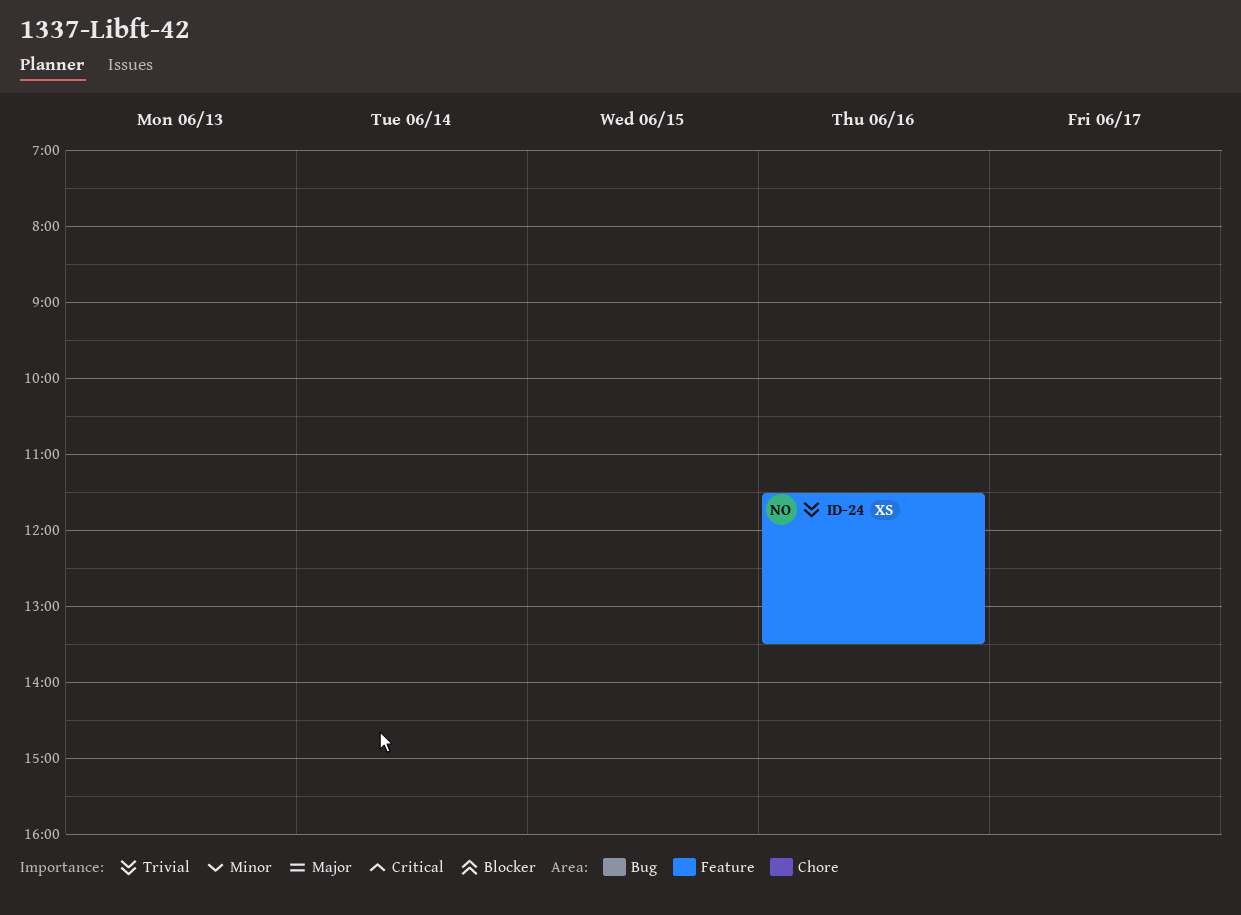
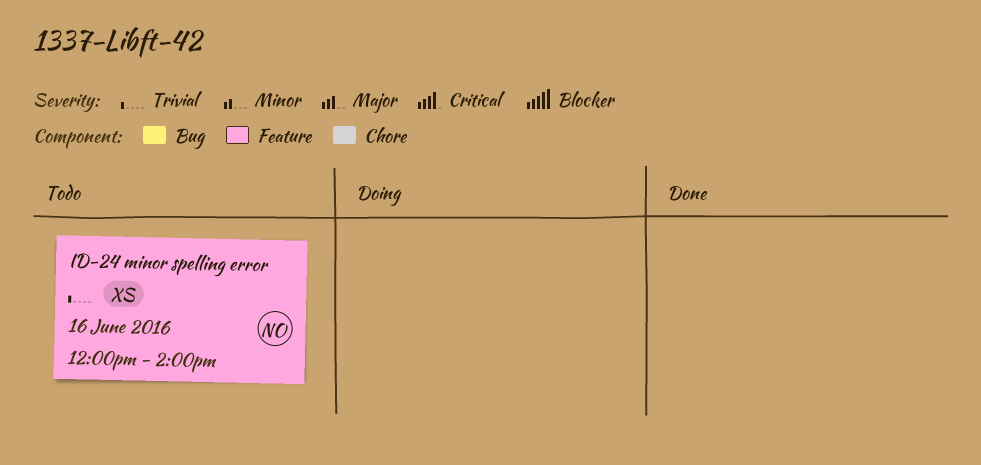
ID-24, begins: 11:30 -> 12:00
ID-24, ends: 13:30 -> 14:00

